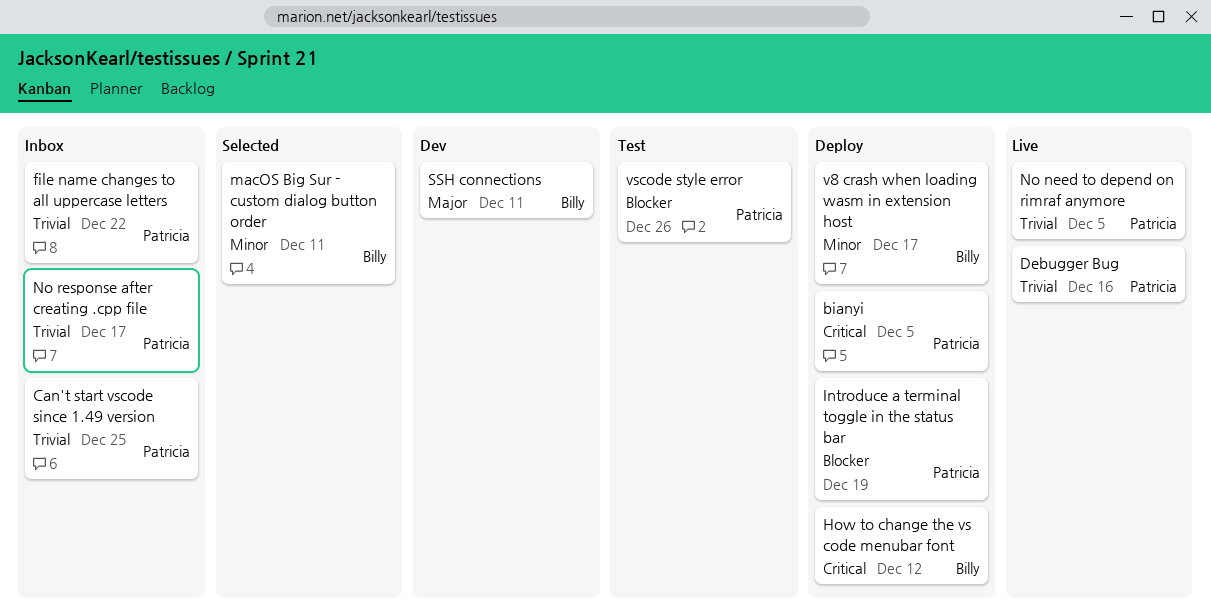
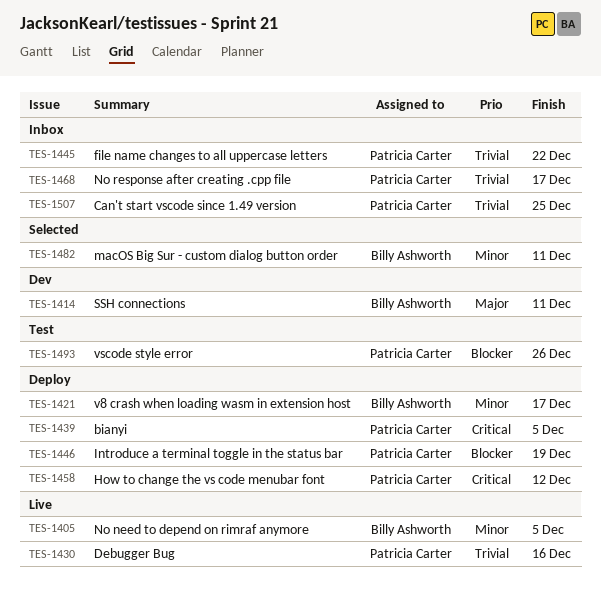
How to change the vs code menubar font, owner: Billy Ashworth -> Patricia Carter
No need to depend on rimraf anymore, owner: Patricia Carter -> Billy Ashworth
No need to depend on rimraf anymore, priority: Trivial -> Minor

